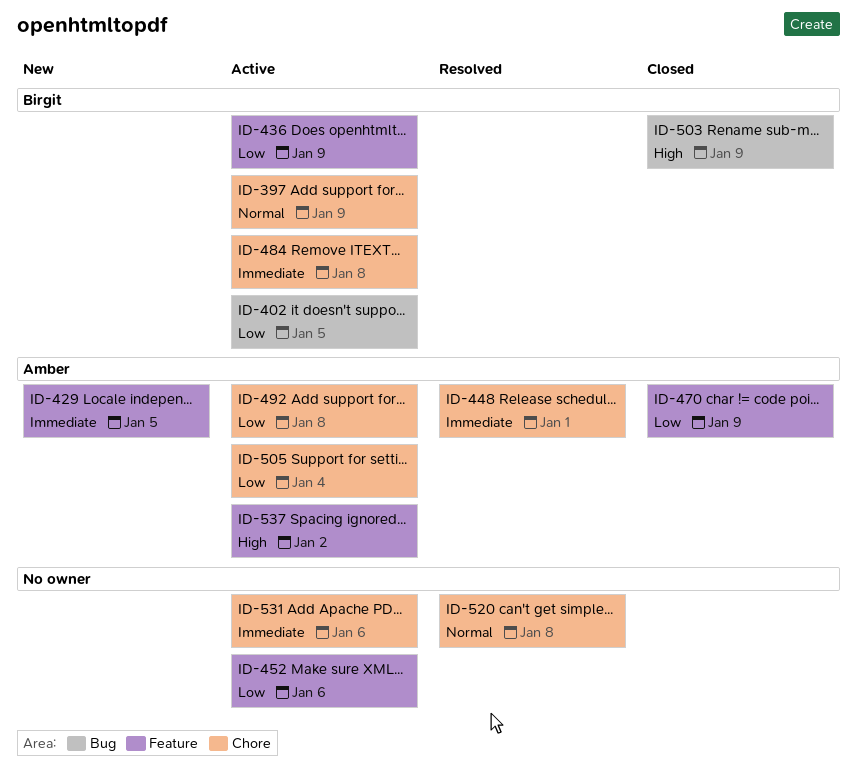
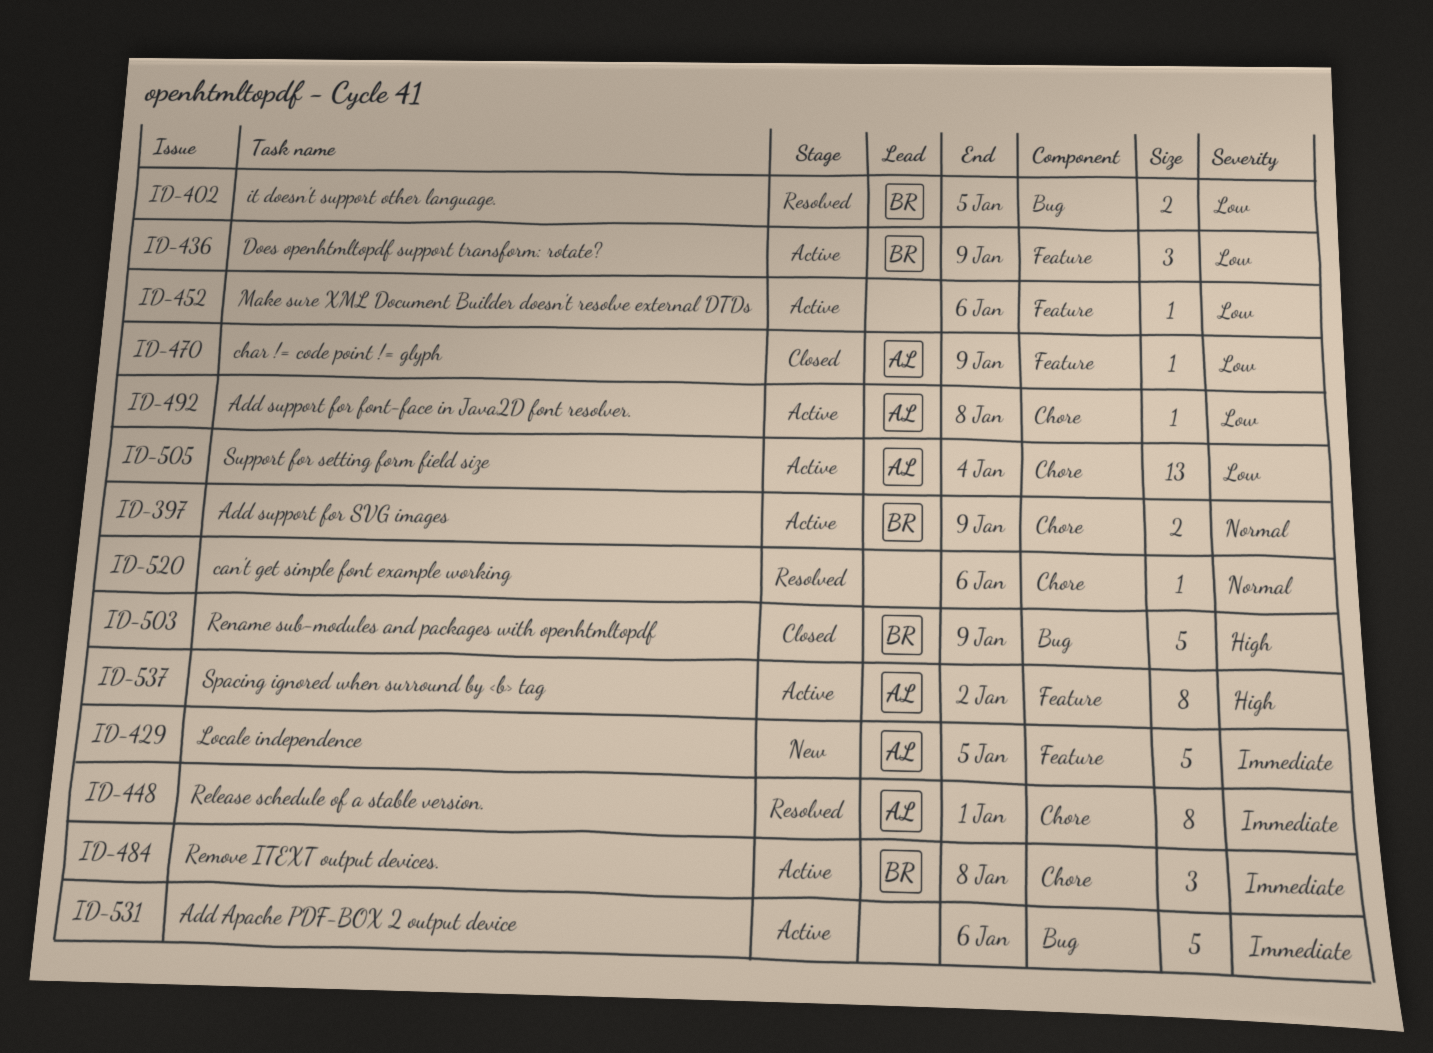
ID-402, status: Active -> Resolved
ID-520, due: Jan 8 -> Jan 6
ID-531, label: Chore -> Bug

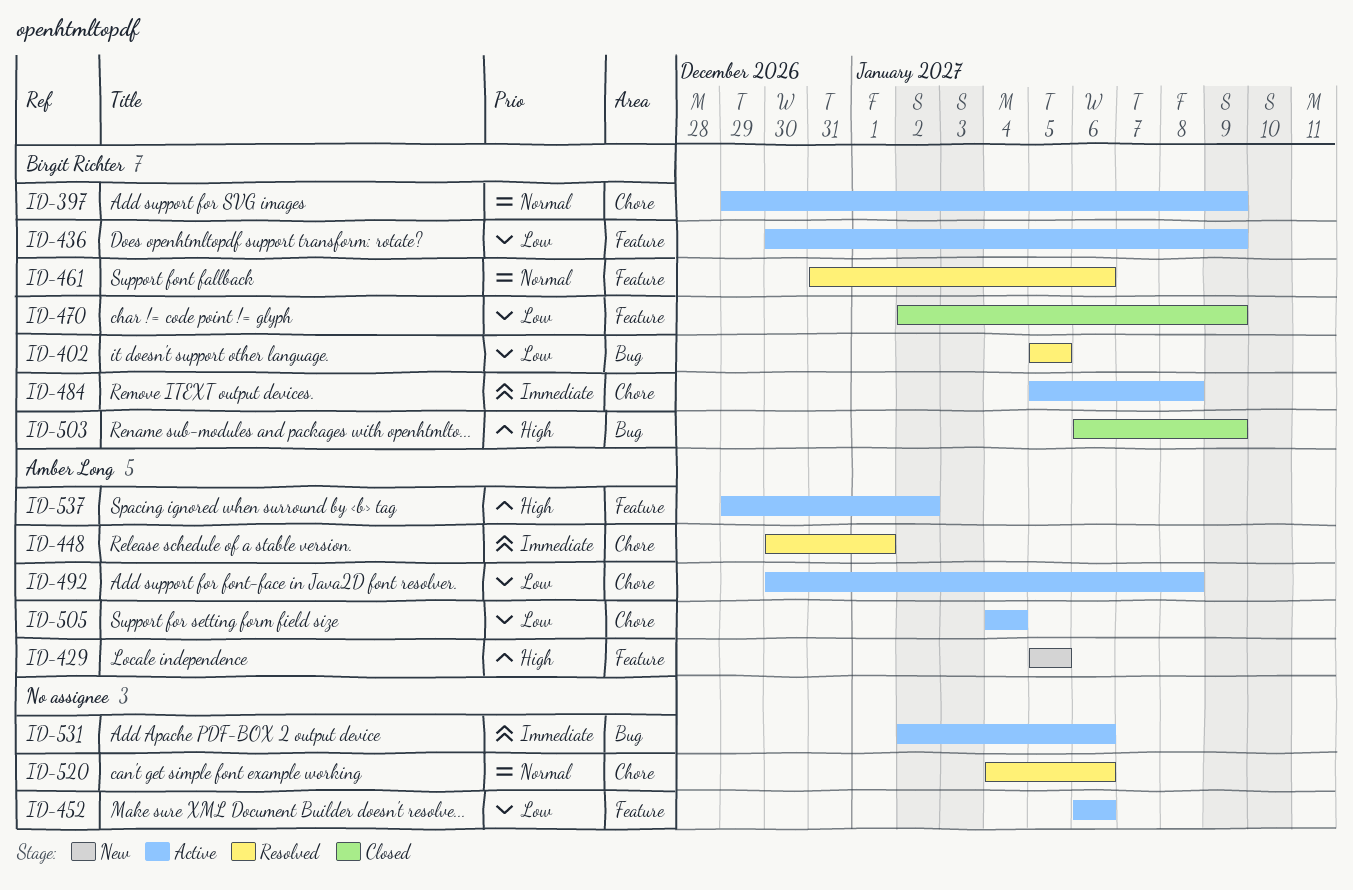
ID-429, priority: Immediate -> High
ID-461: none -> present
ID-470, owner: Amber Long -> Birgit Richter

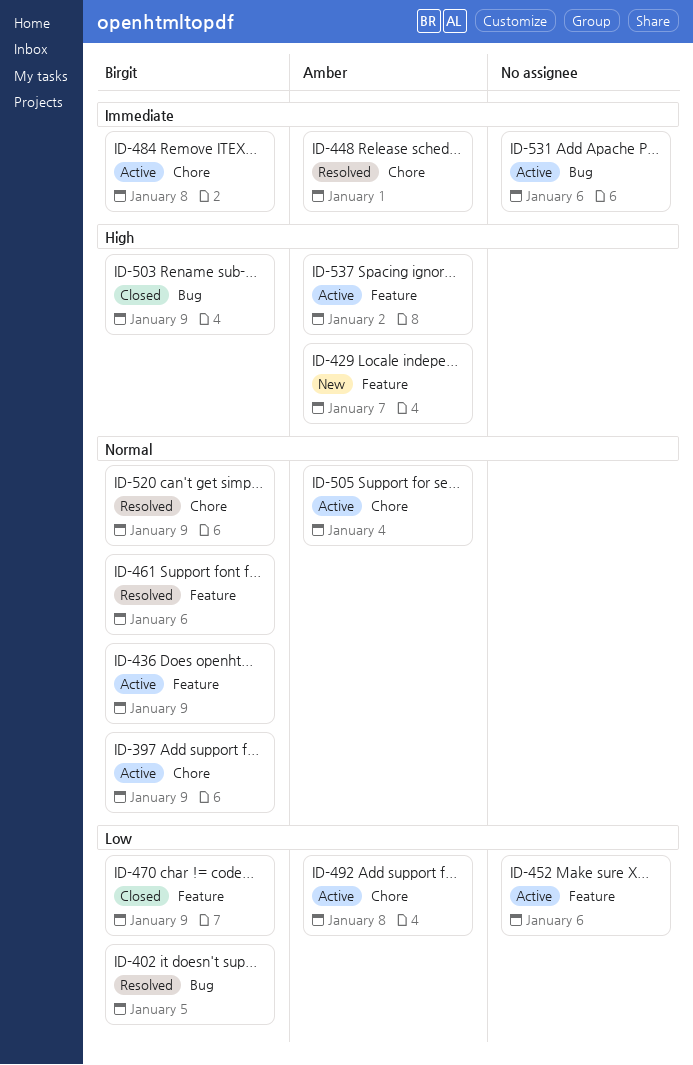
ID-429, due: Jan 5 -> Jan 7
ID-436, priority: Low -> Normal
ID-505, priority: Low -> Normal
ID-520, owner: none -> Birgit Richter
ID-520, due: Jan 6 -> Jan 9

